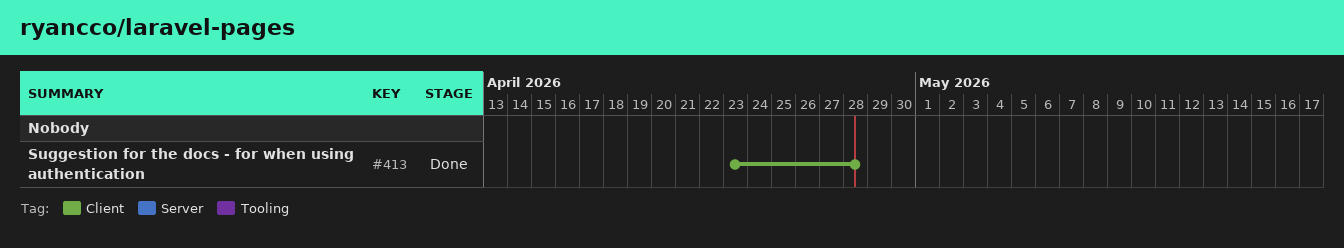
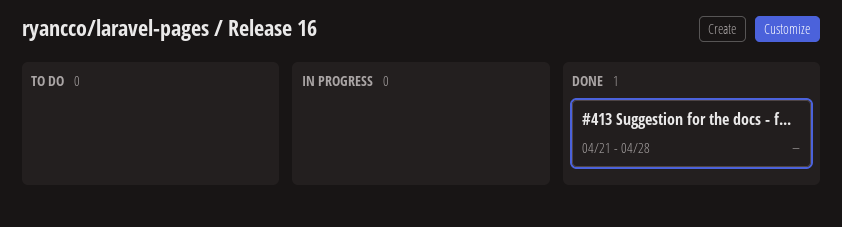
#413, start: Apr 23 -> Apr 21

